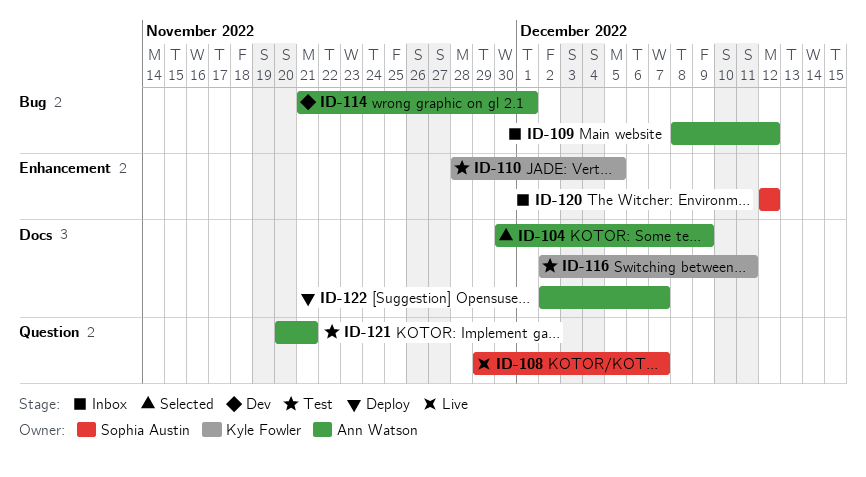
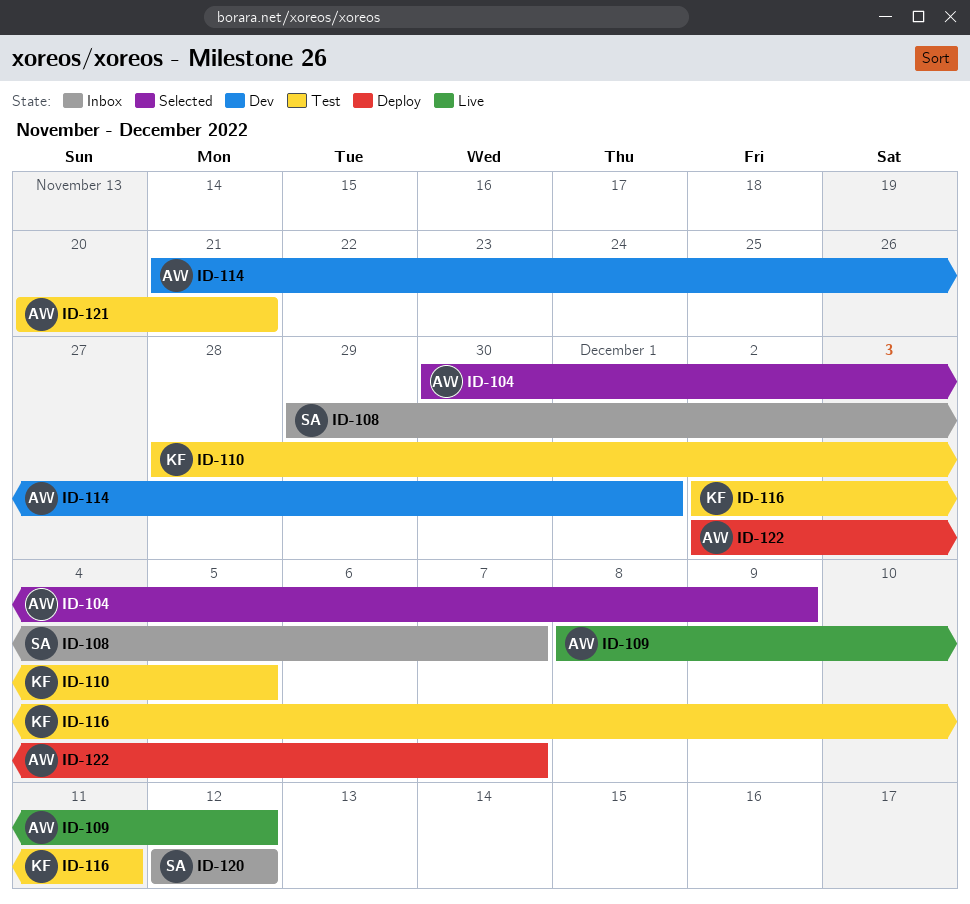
ID-108, status: Live -> Inbox
ID-109, status: Inbox -> Live

